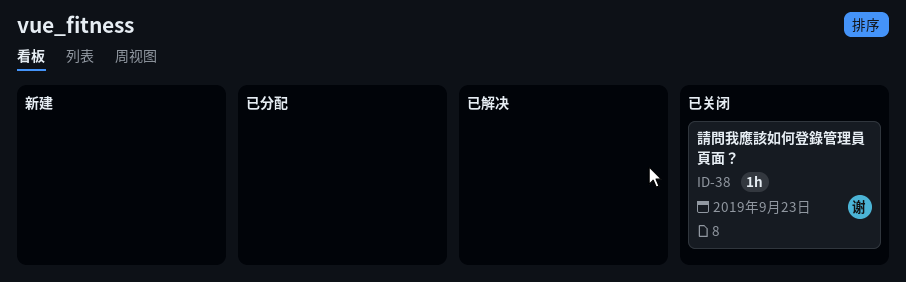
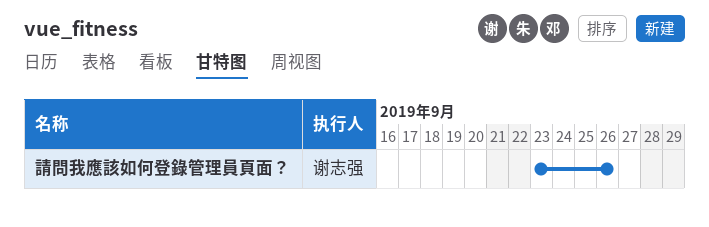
請問我應該如何登錄管理員頁面？, due: Sep 23 -> Sep 26

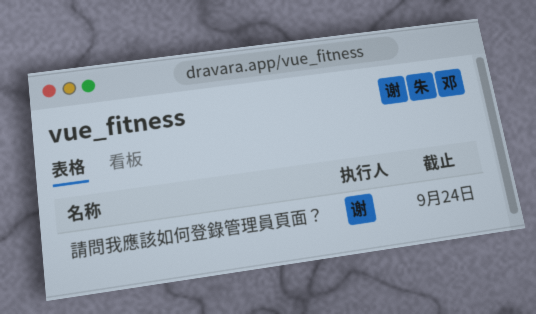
請問我應該如何登錄管理員頁面？, due: Sep 26 -> Sep 24

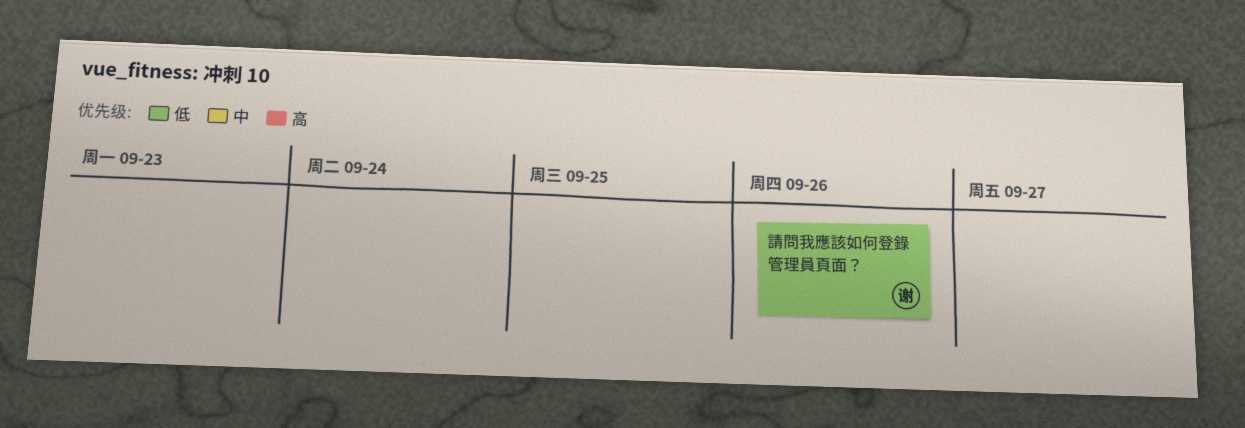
請問我應該如何登錄管理員頁面？, due: Sep 24 -> Sep 26

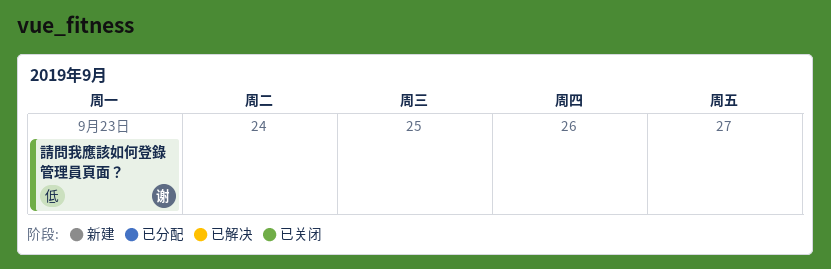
請問我應該如何登錄管理員頁面？, due: Sep 26 -> Sep 23

